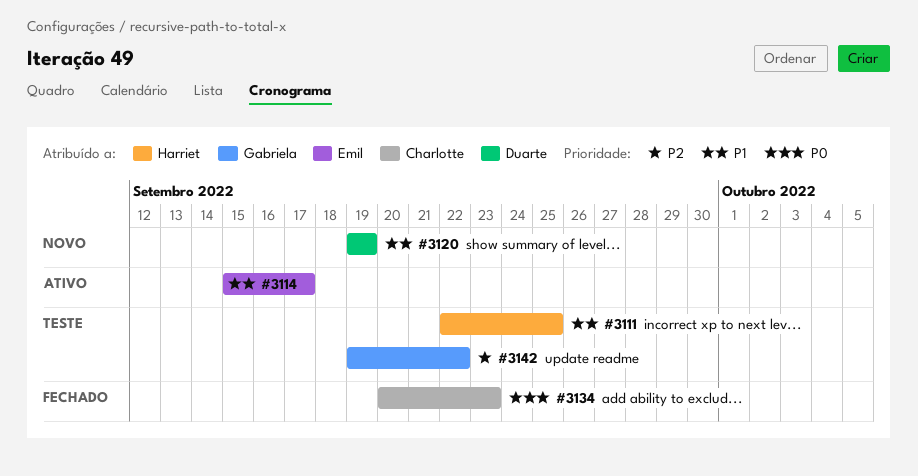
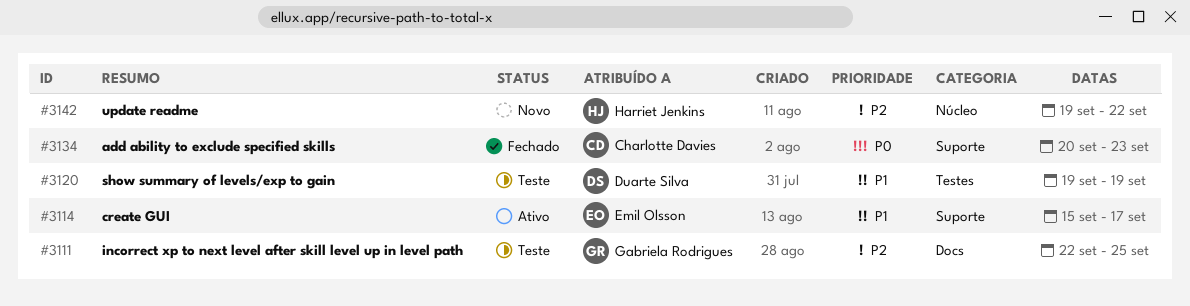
#3111, owner: Harriet Jenkins -> Gabriela Rodrigues
#3111, priority: P1 -> P2
#3120, status: Novo -> Teste
#3142, status: Teste -> Novo
#3142, owner: Gabriela Rodrigues -> Harriet Jenkins

